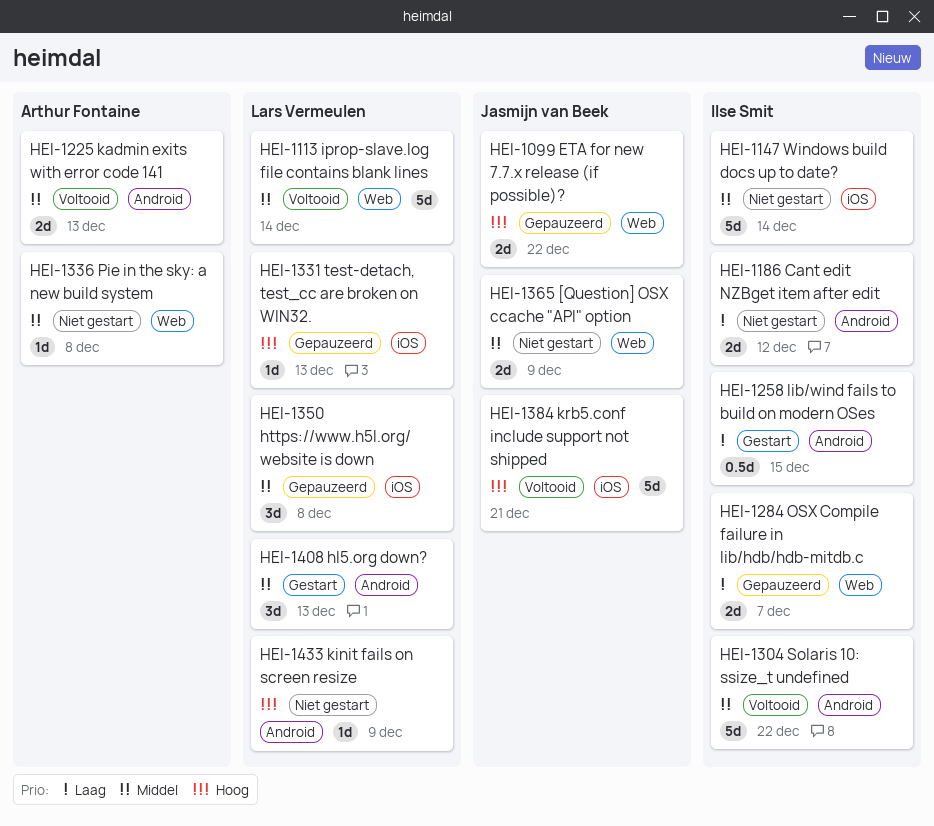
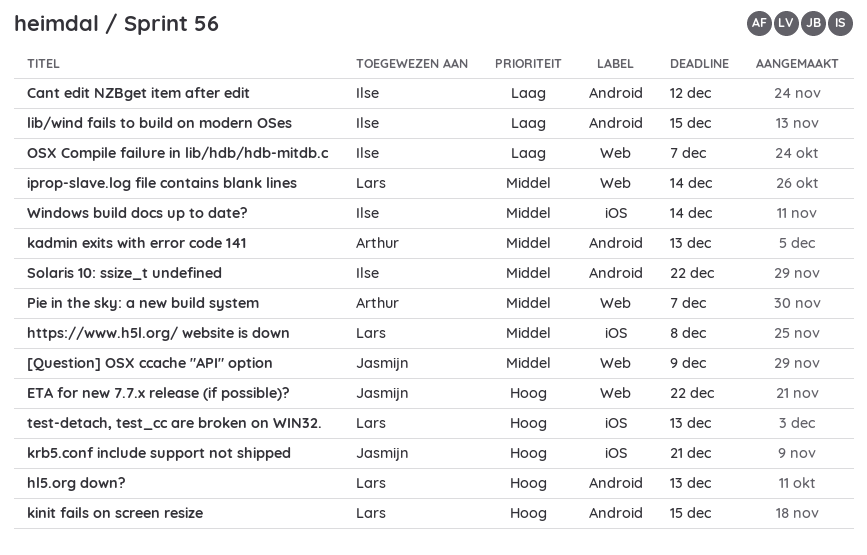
hl5.org down?, priority: Middel -> Hoog
kinit fails on screen resize, due: Dec 9 -> Dec 15
Pie in the sky: a new build system, due: Dec 8 -> Dec 7

